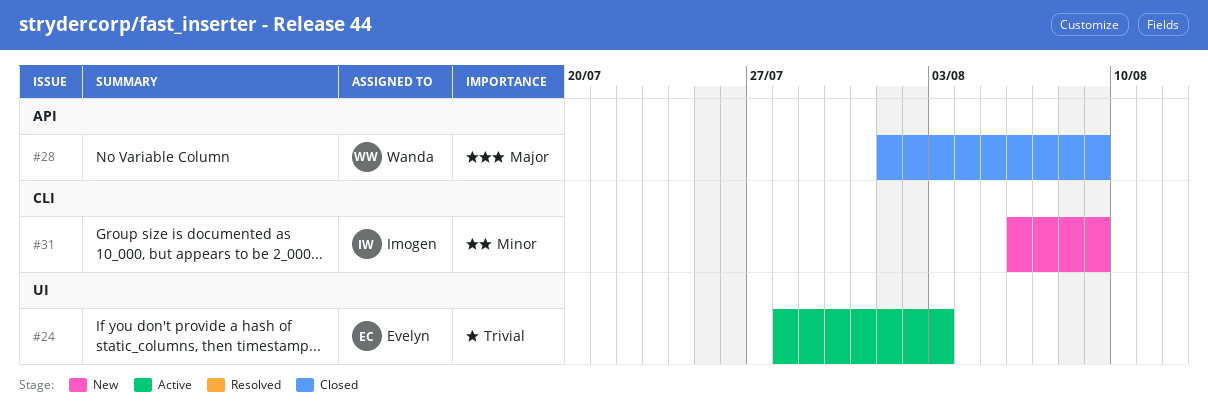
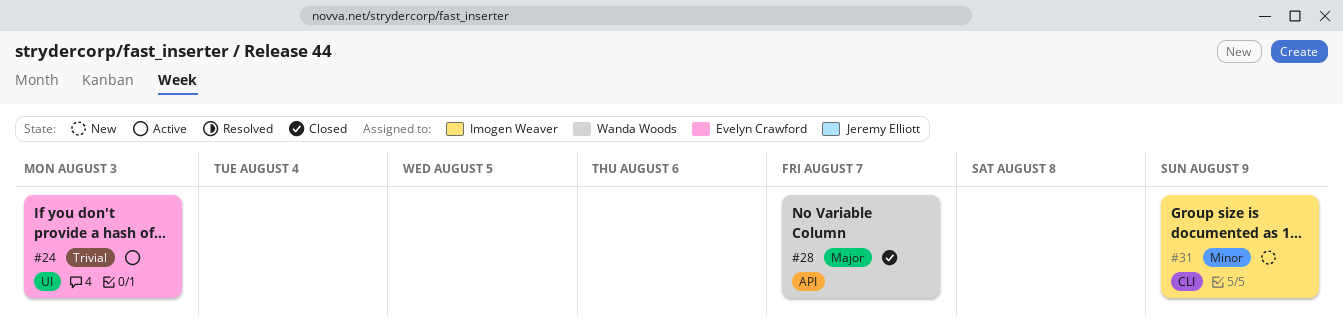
#28, due: Aug 9 -> Aug 7

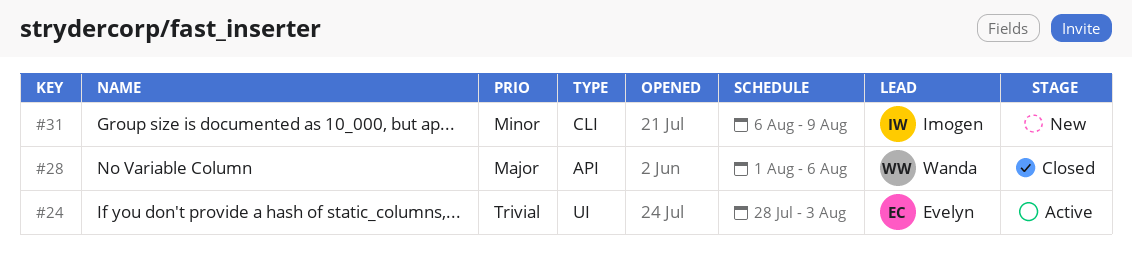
#28, due: Aug 7 -> Aug 6

